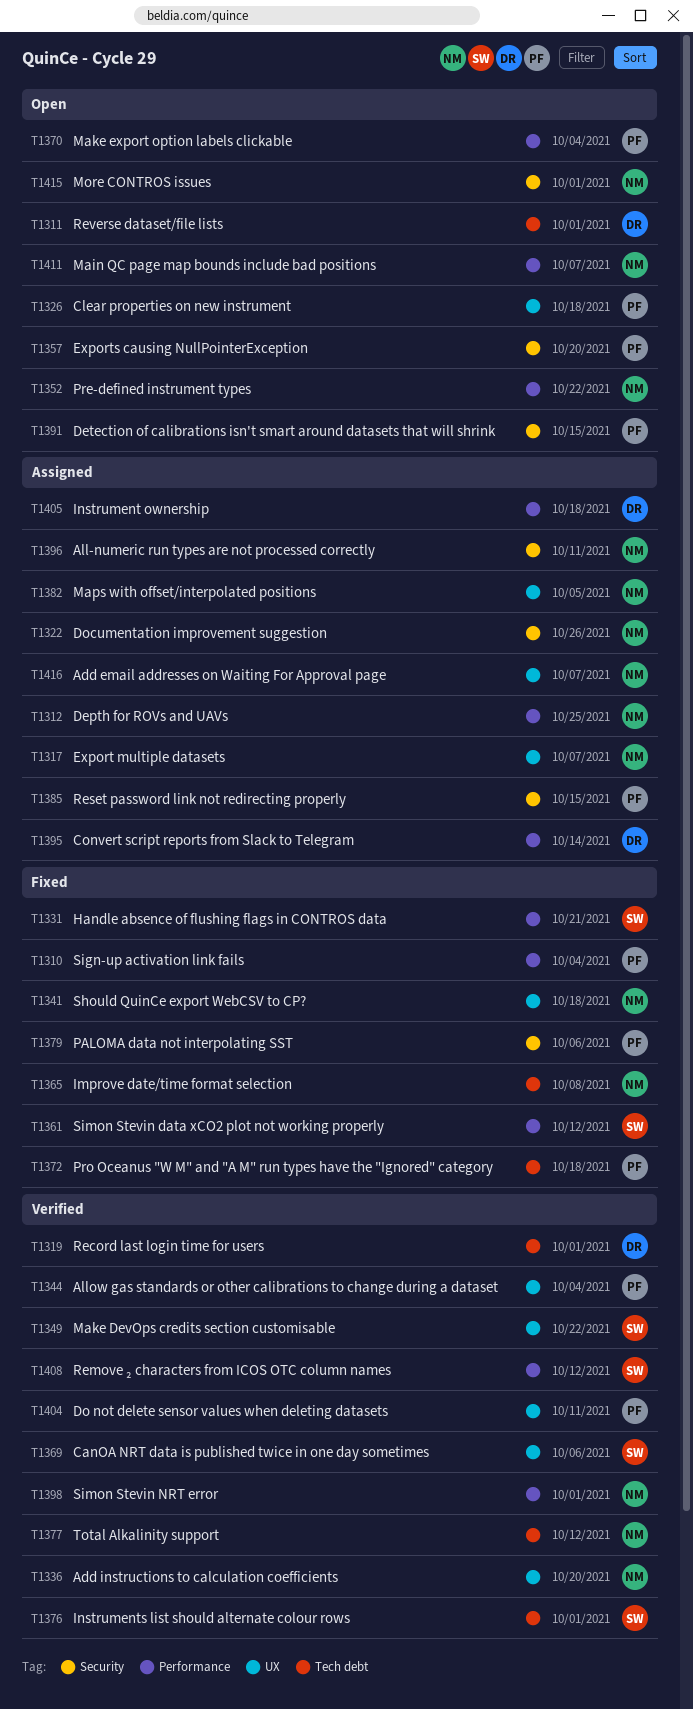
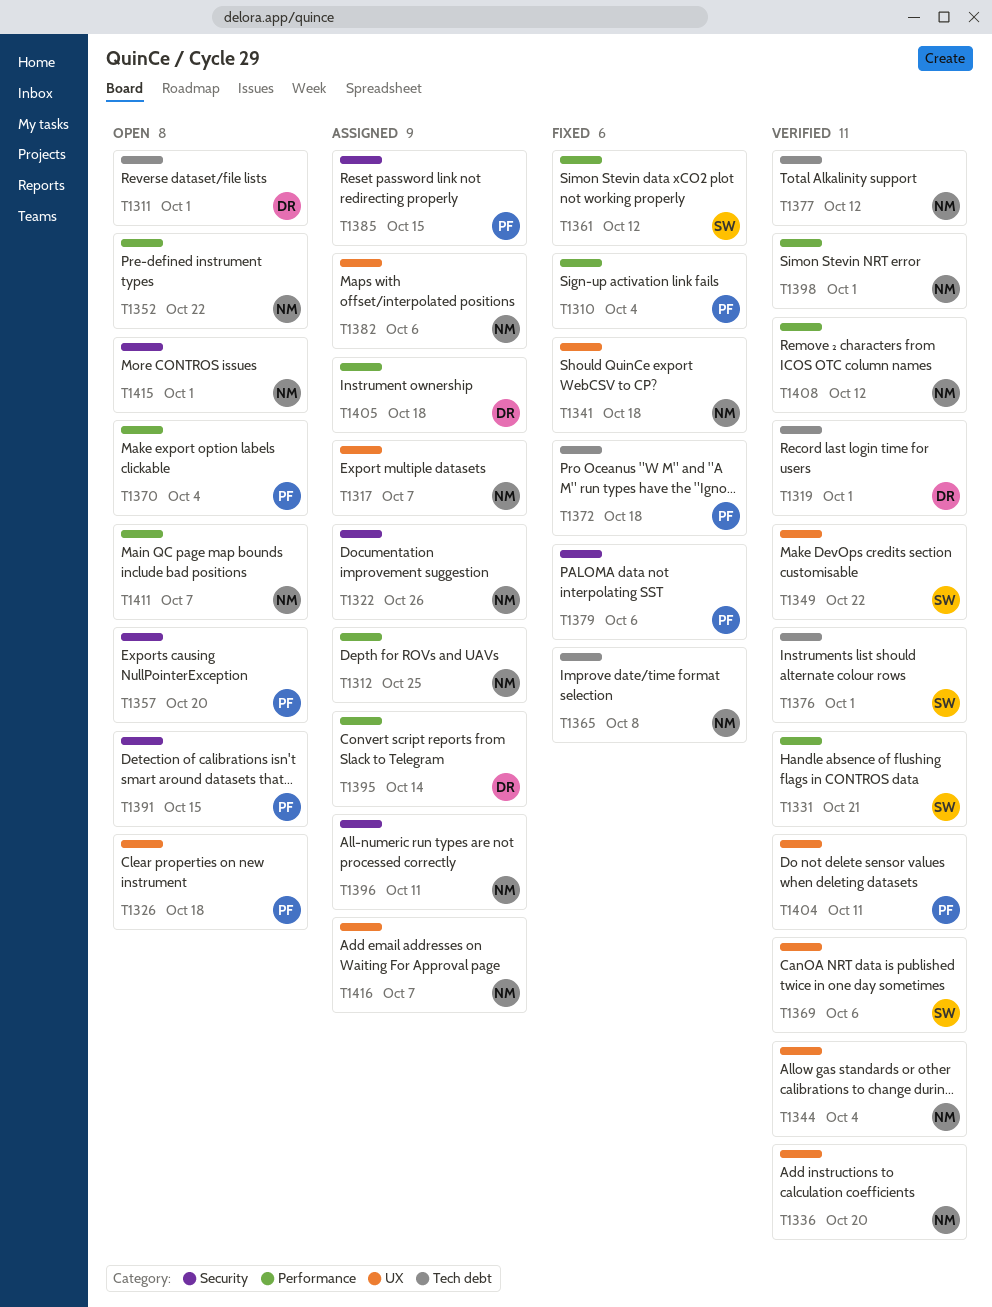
T1331, status: Fixed -> Verified
T1344, owner: PF -> NM
T1382, due: Oct 5 -> Oct 6
T1408, owner: SW -> NM

